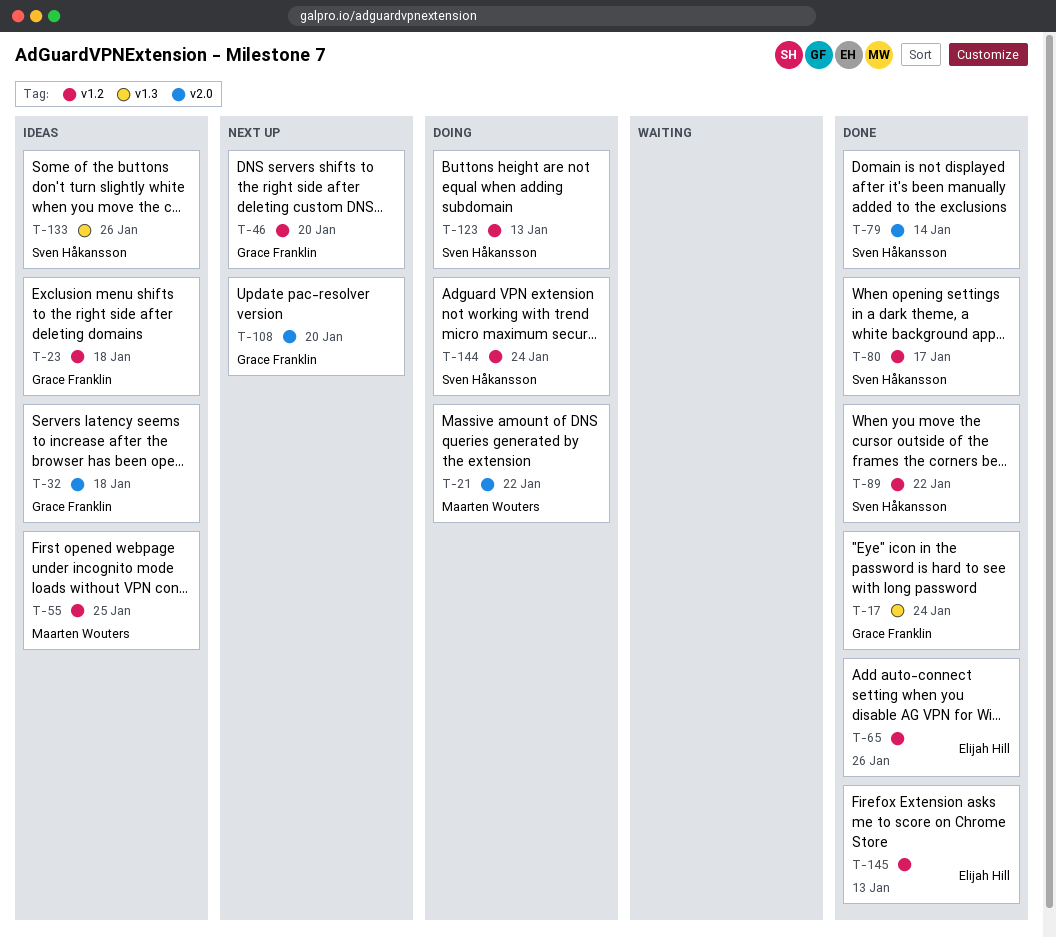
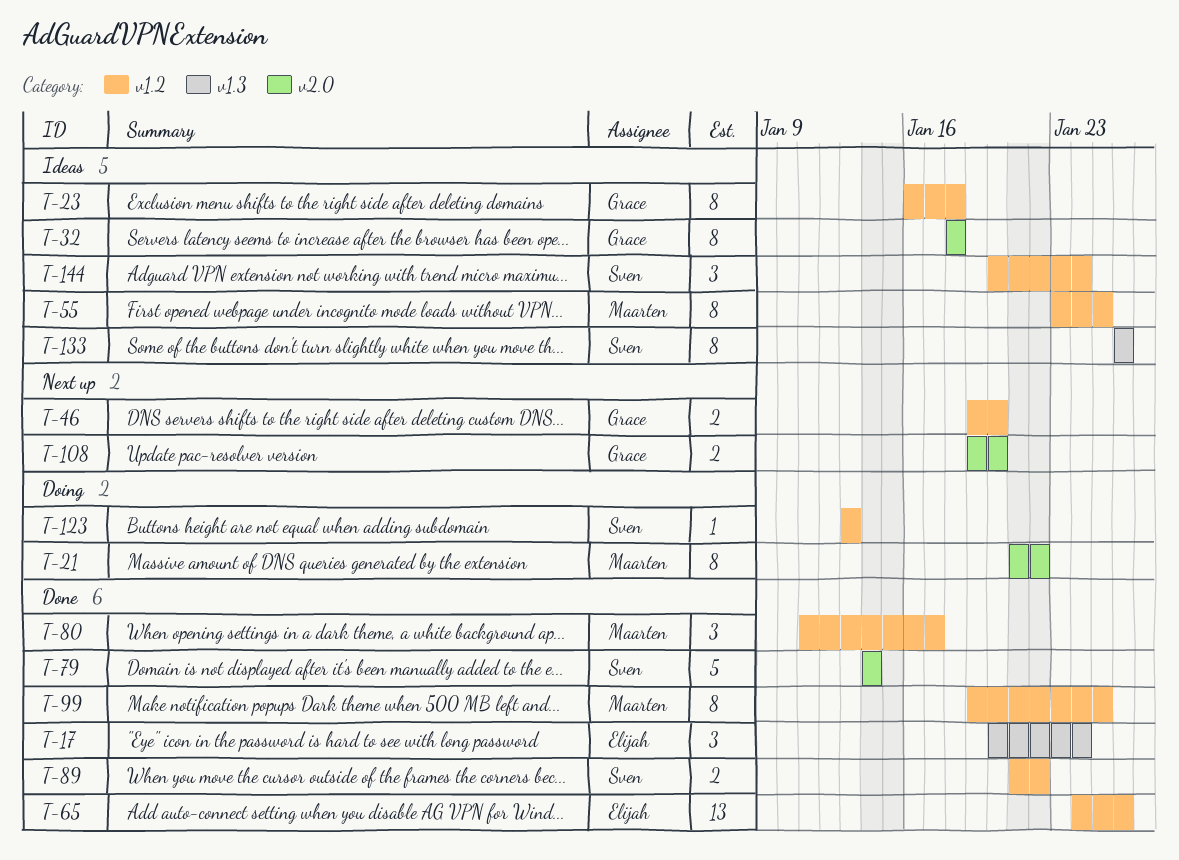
T-17, owner: Grace Franklin -> Elijah Hill
T-80, owner: Sven Håkansson -> Maarten Wouters
T-99: none -> present
T-144, status: Doing -> Ideas
T-145: present -> none

